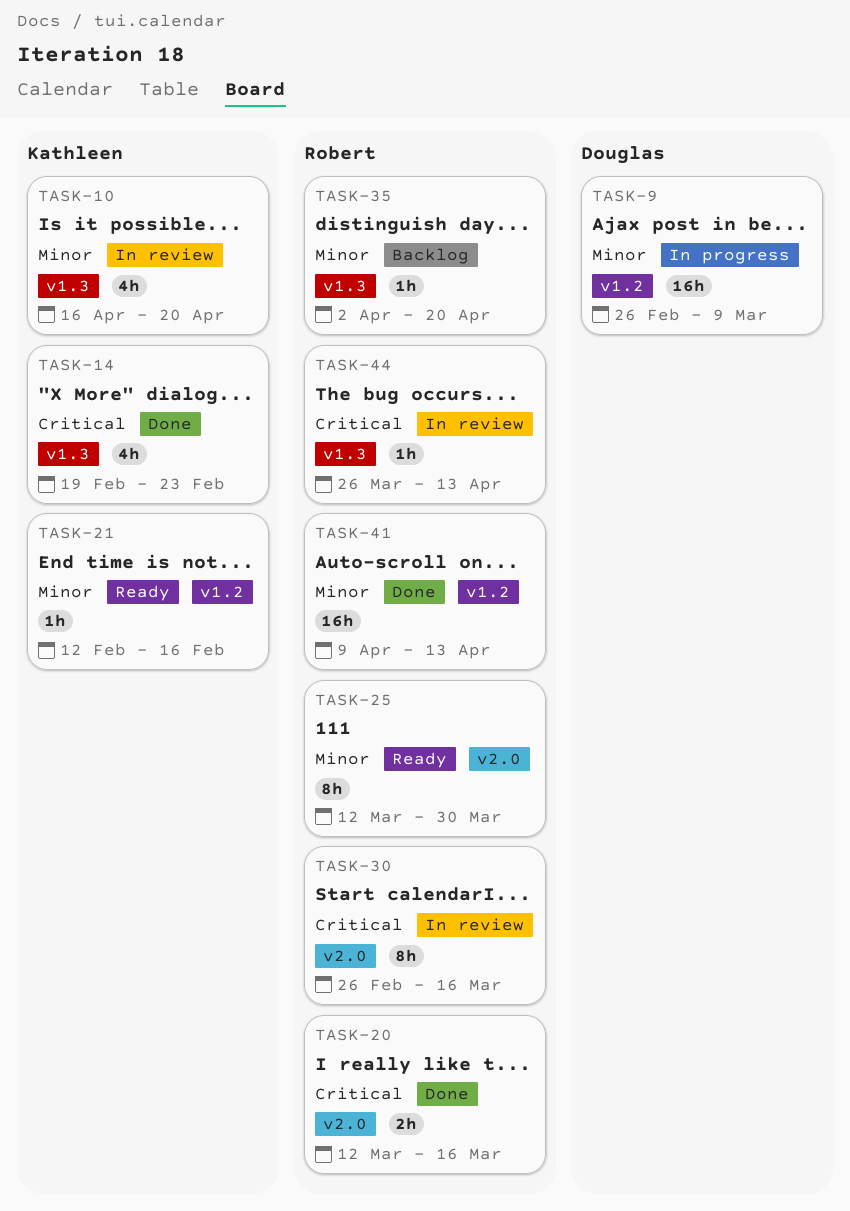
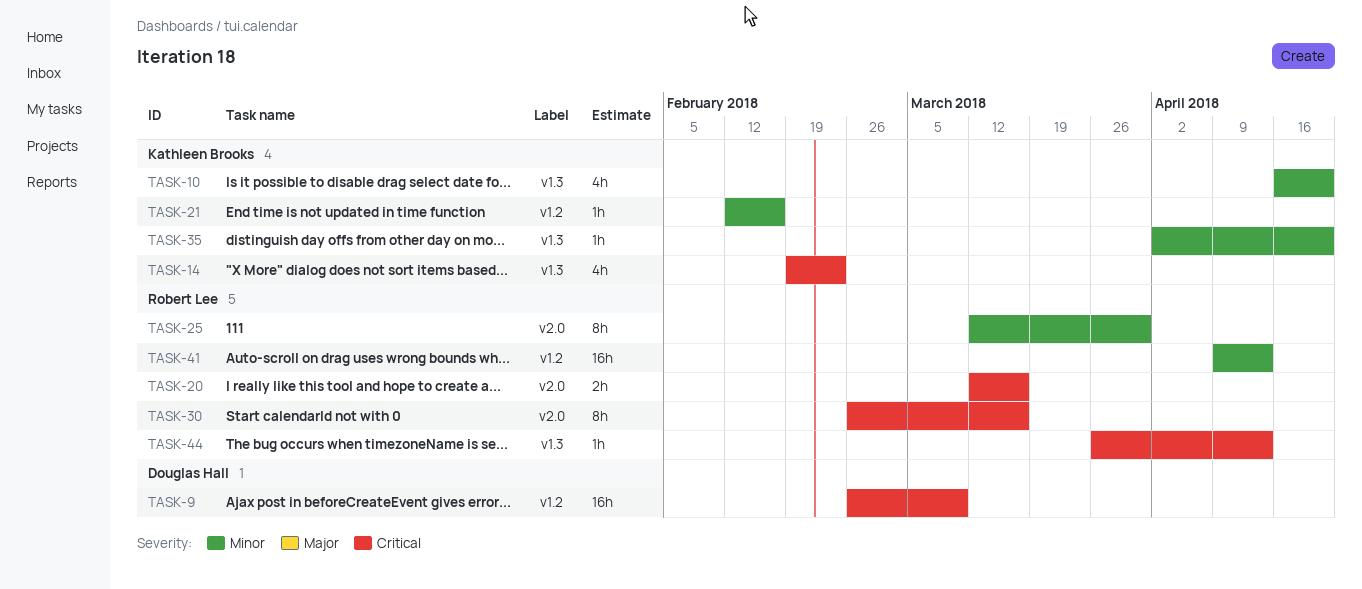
TASK-9, priority: Minor -> Critical
TASK-35, owner: Robert Lee -> Kathleen Brooks

